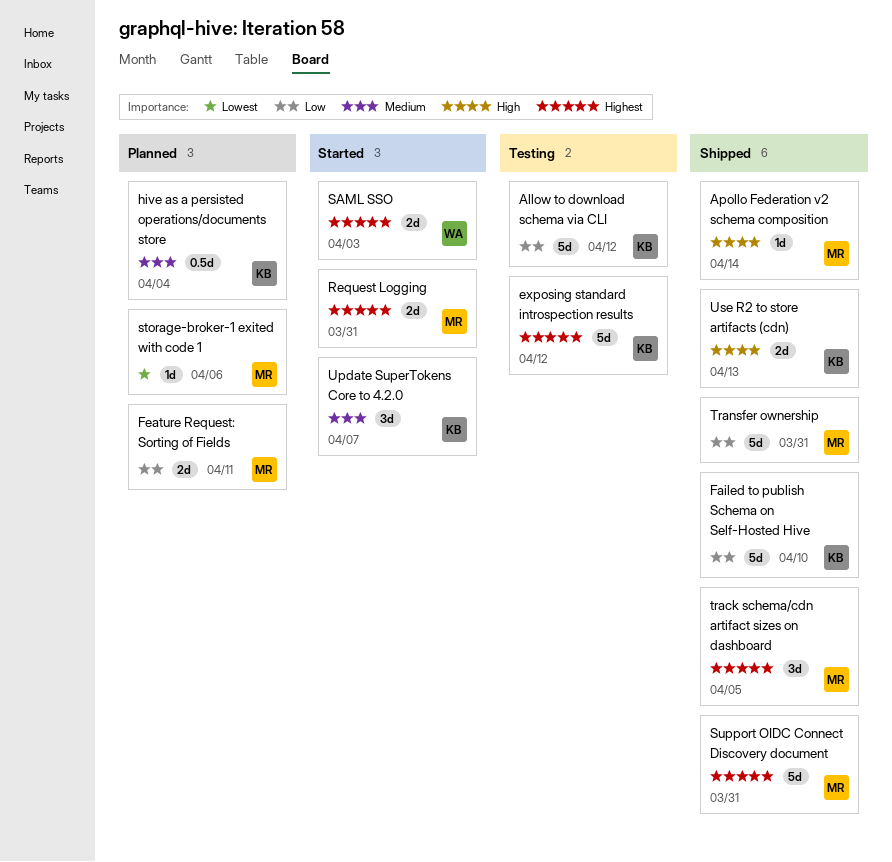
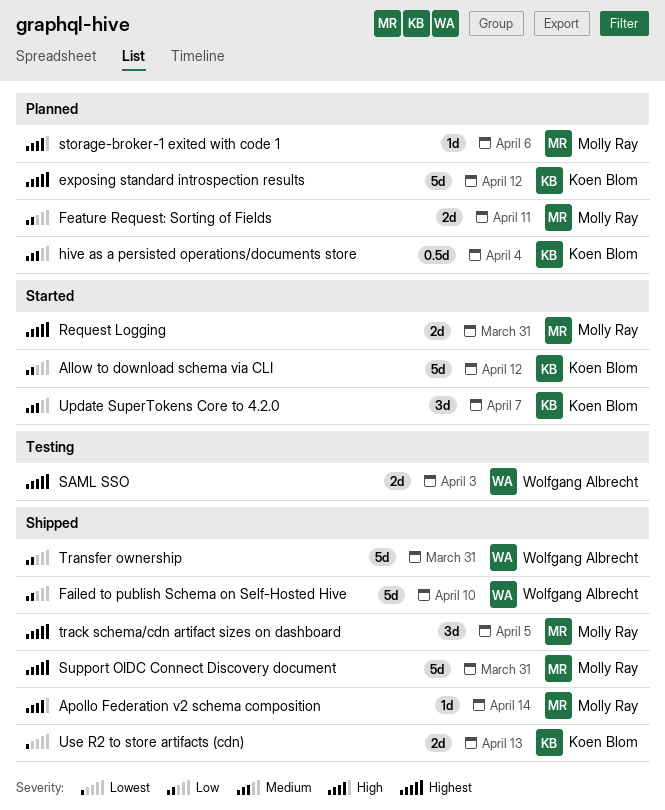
Allow to download schema via CLI, status: Testing -> Started
exposing standard introspection results, status: Testing -> Planned
Failed to publish Schema on Self-Hosted Hive, owner: Koen Blom -> Wolfgang Albrecht
SAML SSO, status: Started -> Testing
storage-broker-1 exited with code 1, priority: Lowest -> High
Transfer ownership, owner: Molly Ray -> Wolfgang Albrecht
Use R2 to store artifacts (cdn), priority: High -> Lowest

